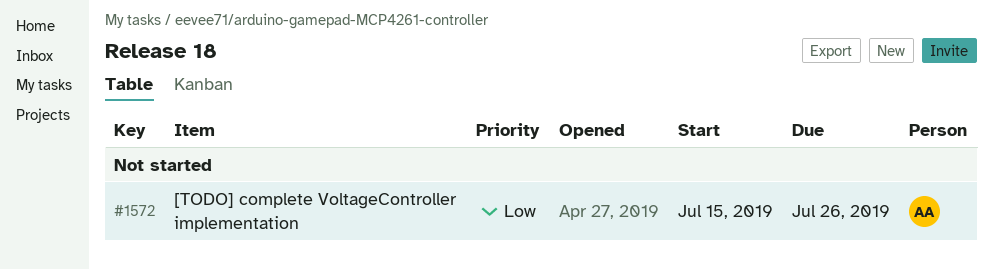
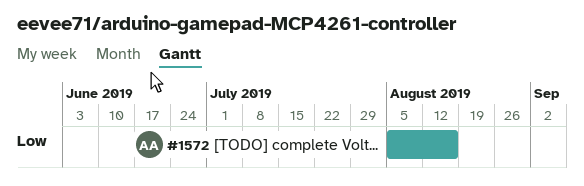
#1572, start: Jul 15 -> Aug 5
#1572, due: Jul 26 -> Aug 16

